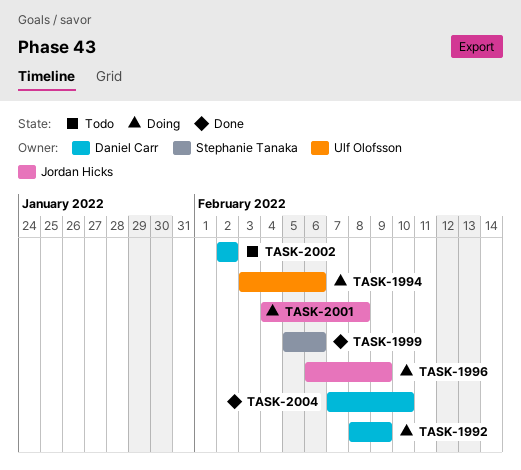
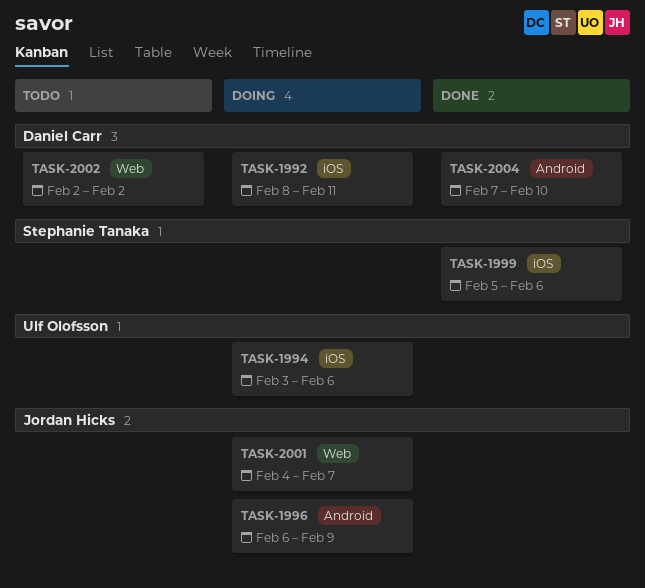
TASK-1992, due: Feb 9 -> Feb 11
TASK-2001, due: Feb 8 -> Feb 7

